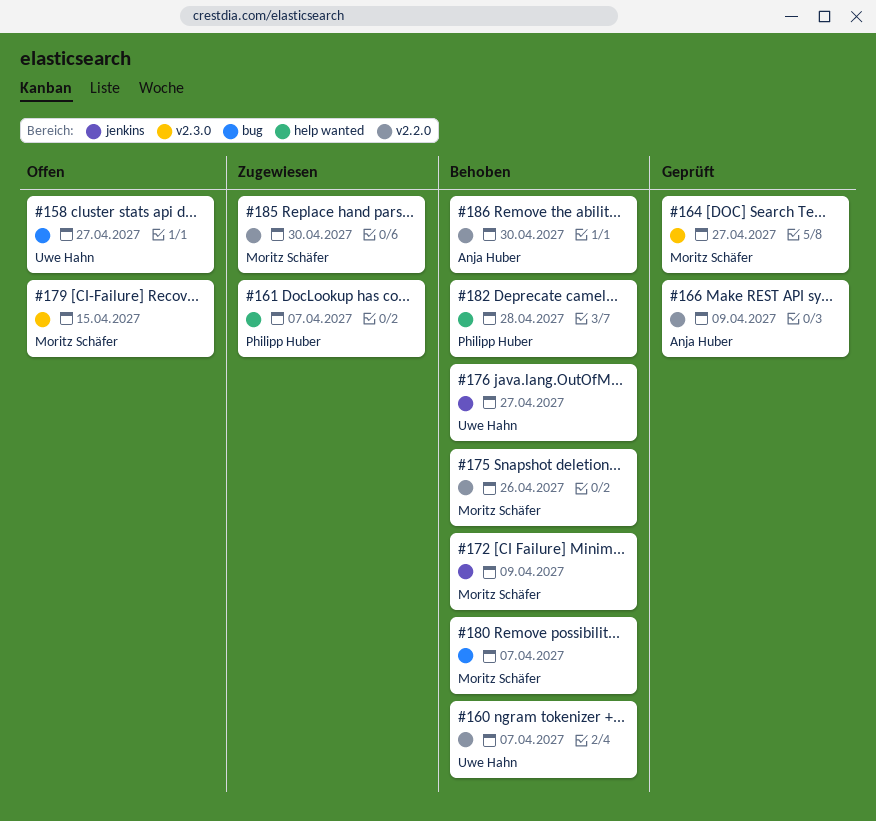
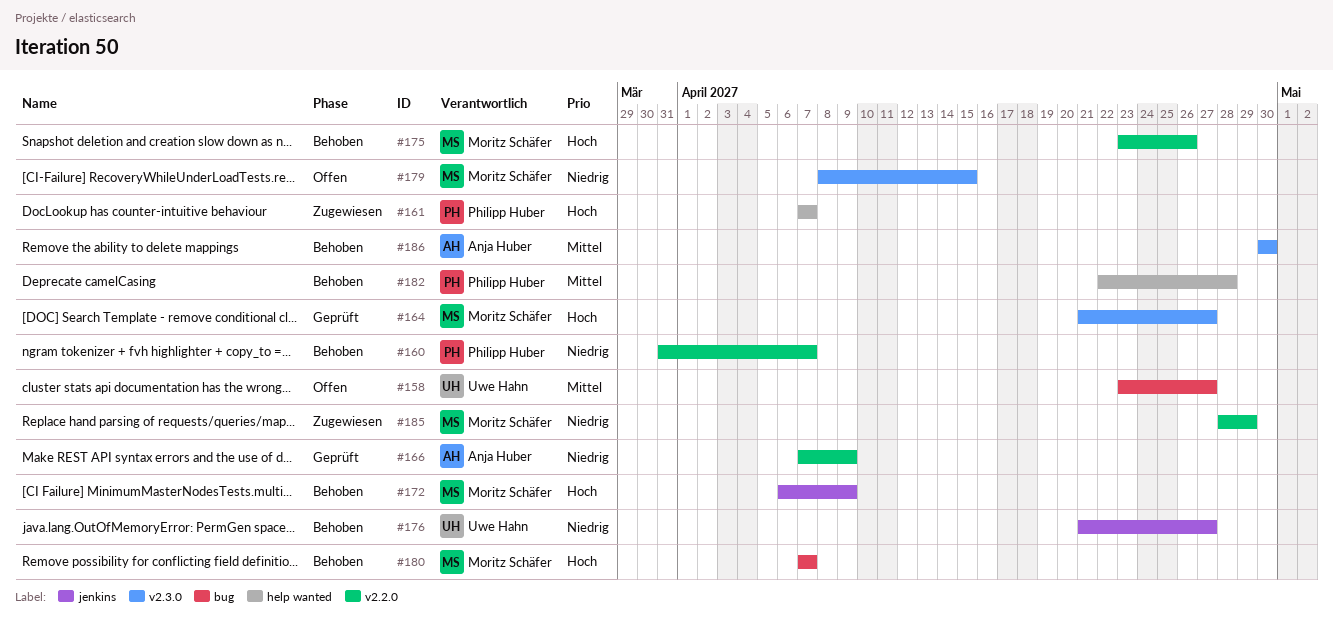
#160, owner: Uwe Hahn -> Philipp Huber
#185, due: Apr 30 -> Apr 29
#186, label: v2.2.0 -> v2.3.0

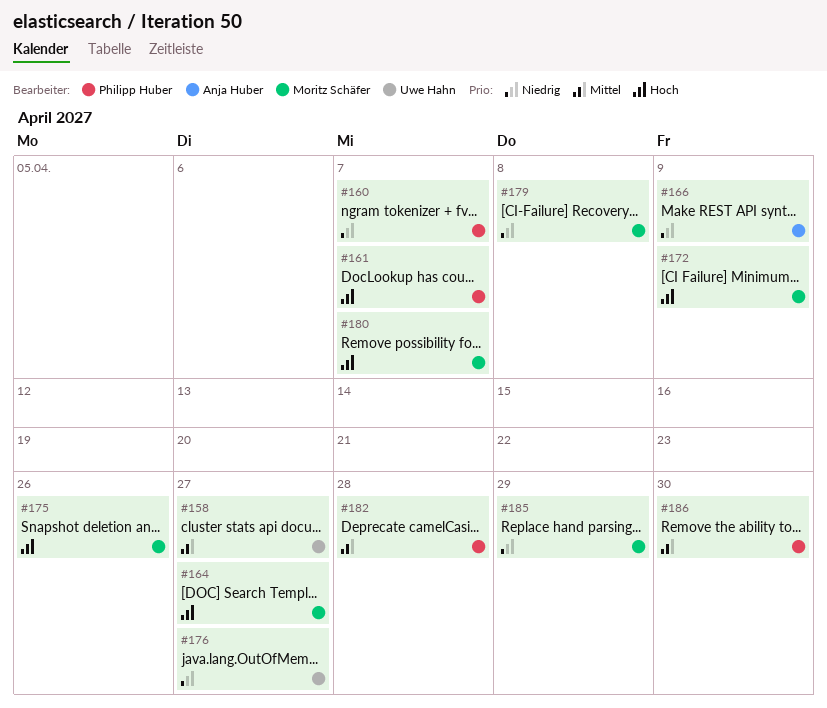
#179, due: Apr 15 -> Apr 8
#186, owner: Anja Huber -> Philipp Huber

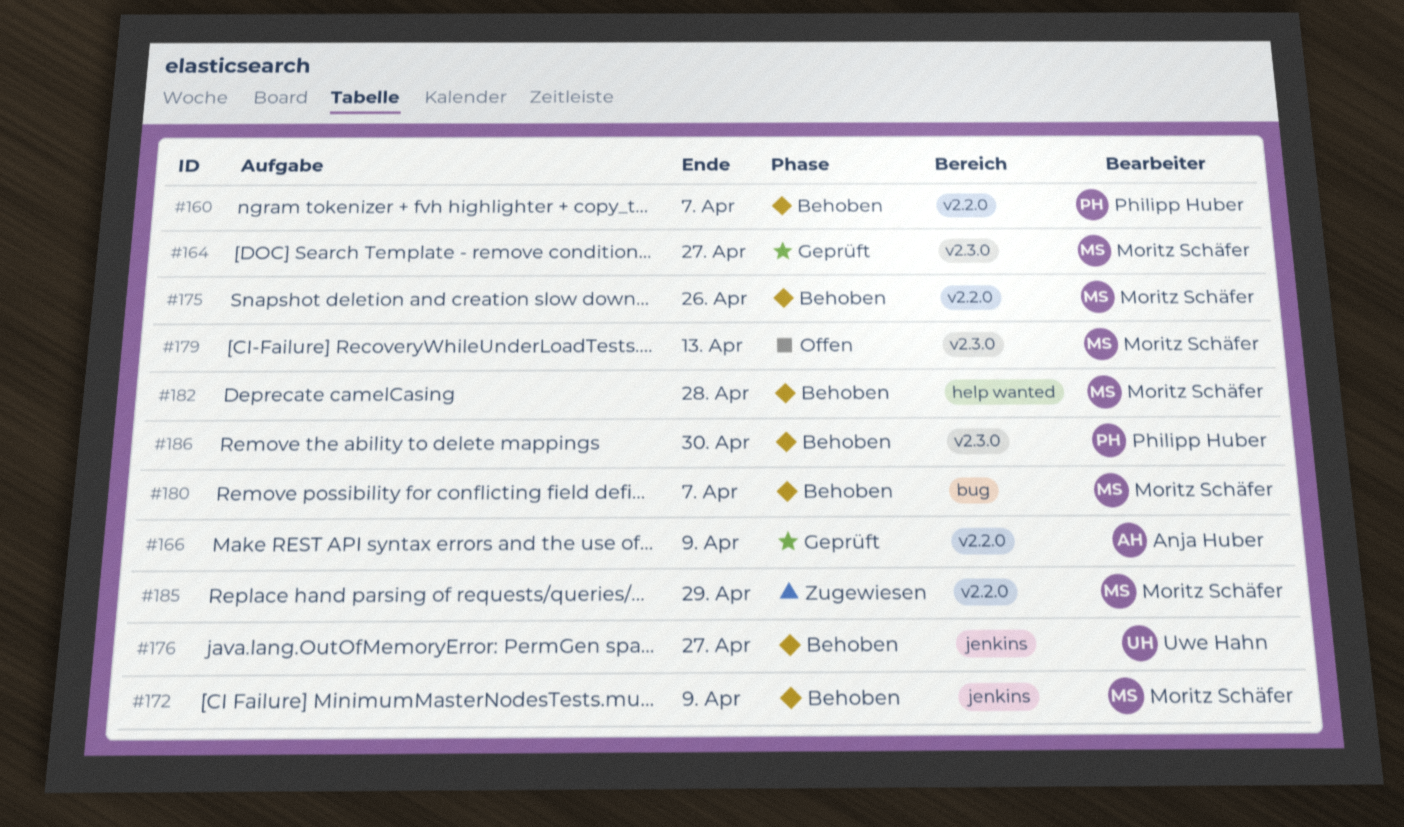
#158: present -> none
#161: present -> none
#179, due: Apr 8 -> Apr 13
#182, owner: Philipp Huber -> Moritz Schäfer

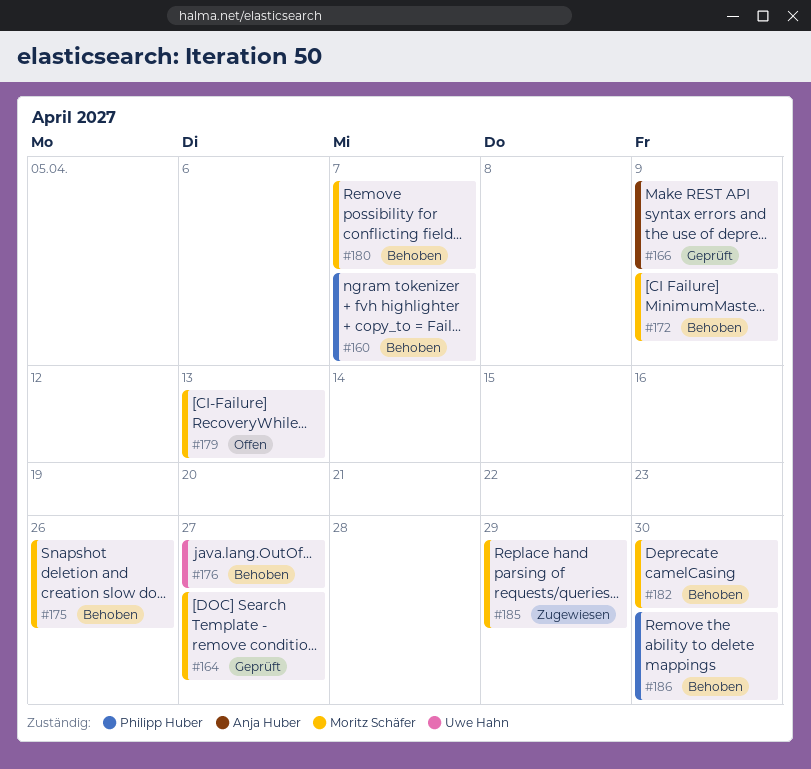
#182, due: Apr 28 -> Apr 30

